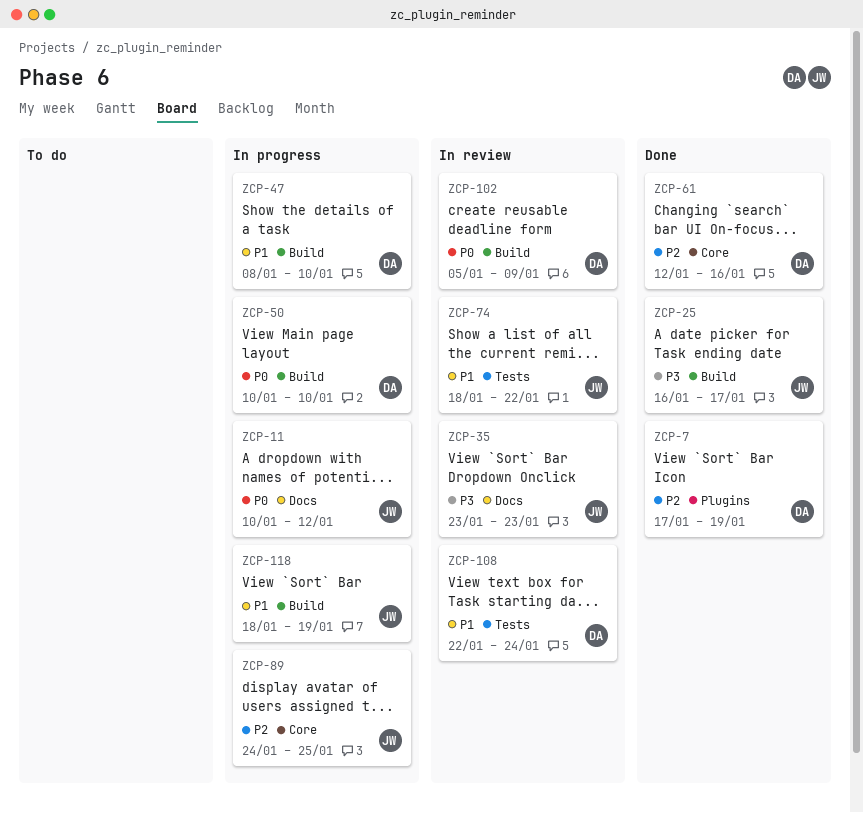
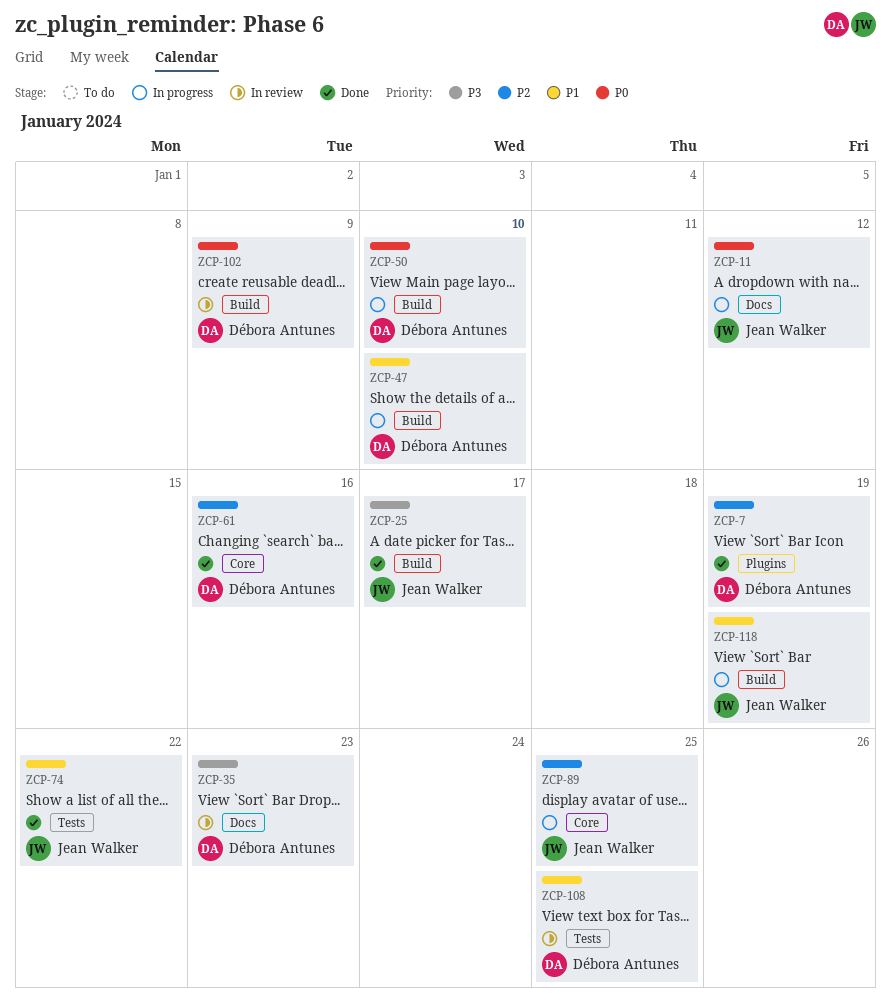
ZCP-35, owner: Jean Walker -> Débora Antunes
ZCP-74, status: In review -> Done
ZCP-108, due: Jan 24 -> Jan 25

